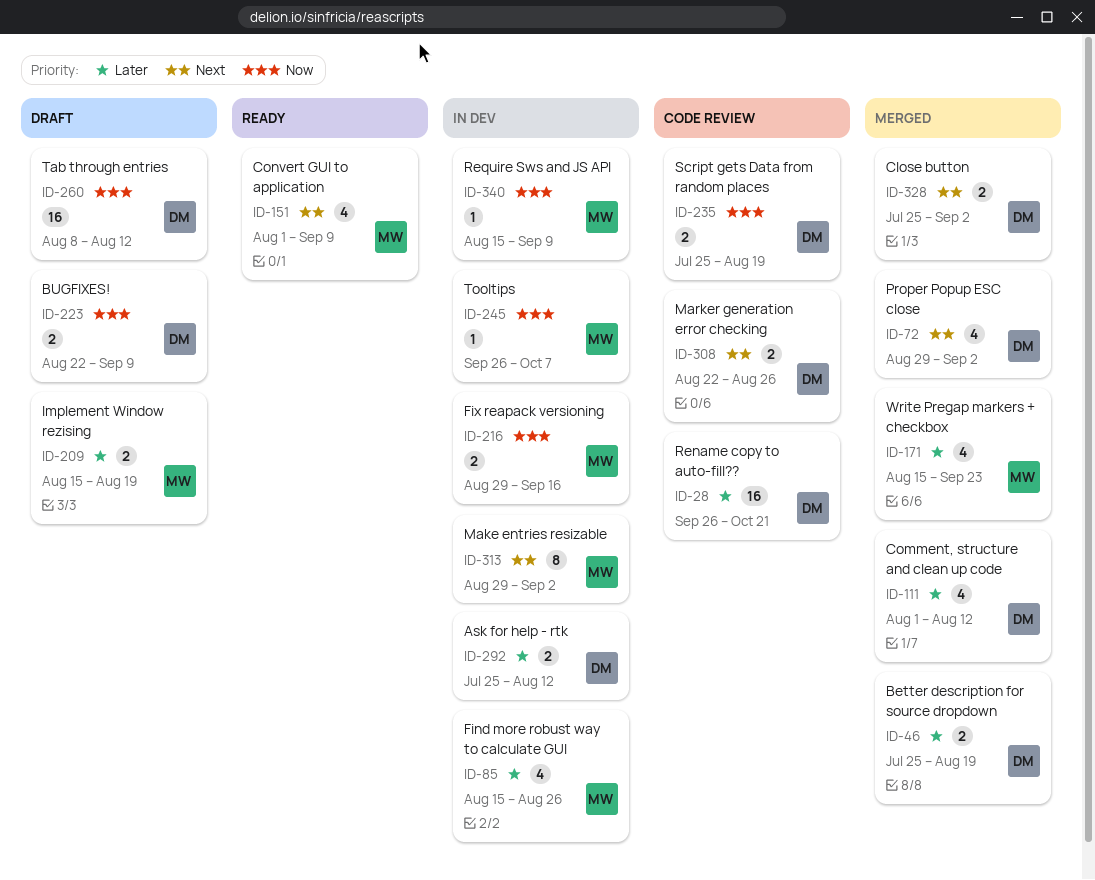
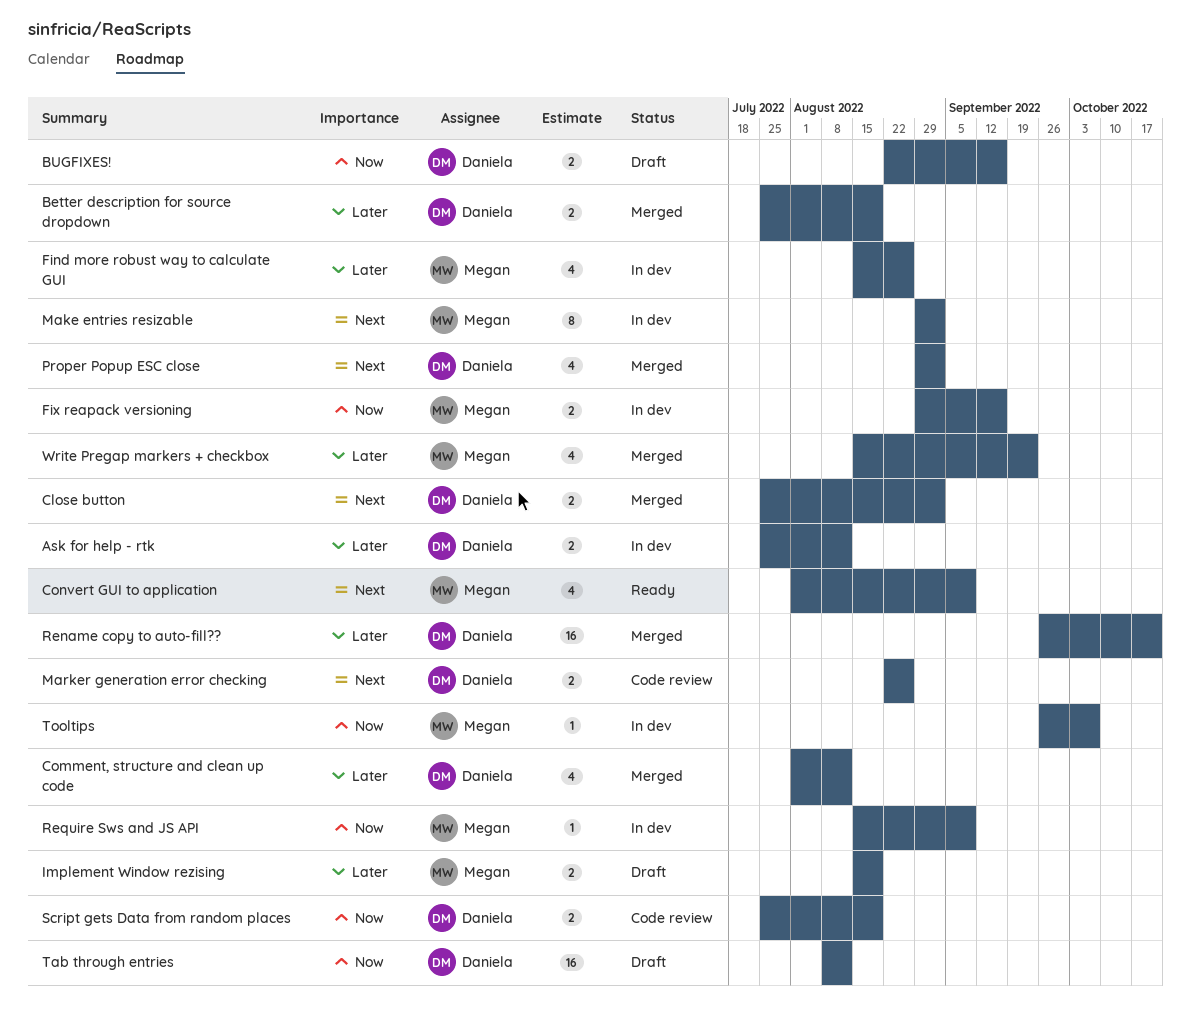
BUGFIXES!, due: Sep 9 -> Sep 16
Rename copy to auto-fill??, status: Code review -> Merged

